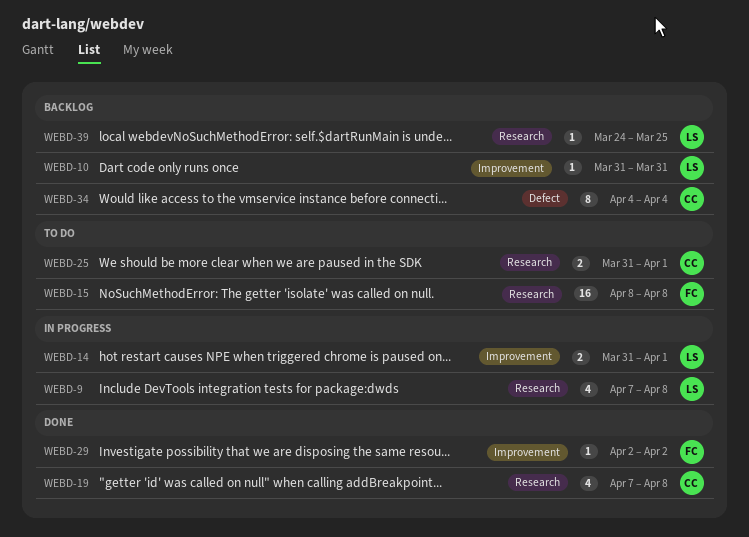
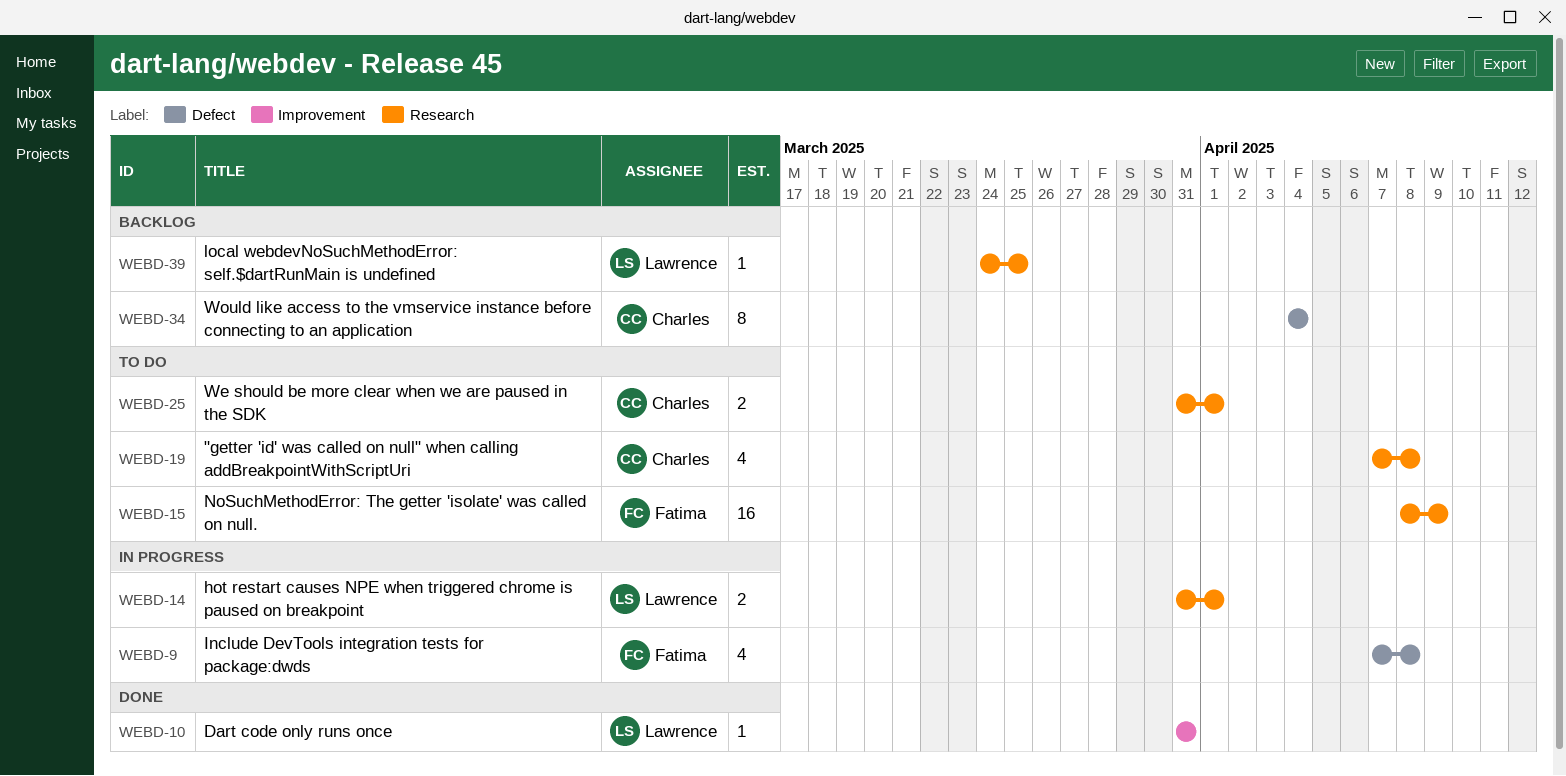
WEBD-9, owner: Lawrence -> Fatima
WEBD-9, label: Research -> Defect
WEBD-10, status: Backlog -> Done
WEBD-14, label: Improvement -> Research
WEBD-15, due: Apr 8 -> Apr 9
WEBD-19, status: Done -> To do
WEBD-29: present -> none

